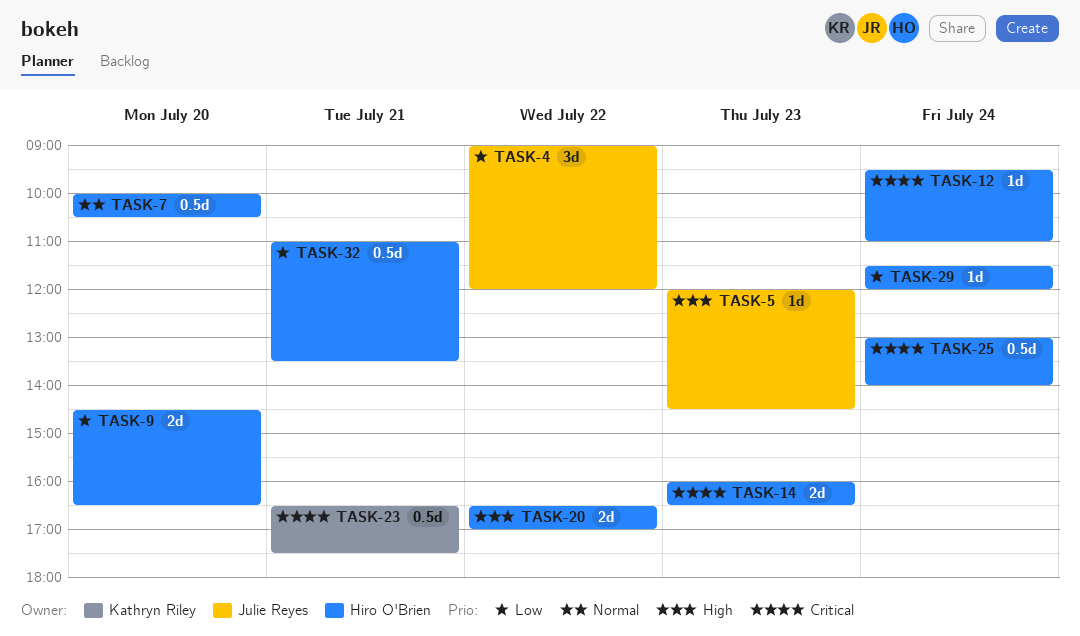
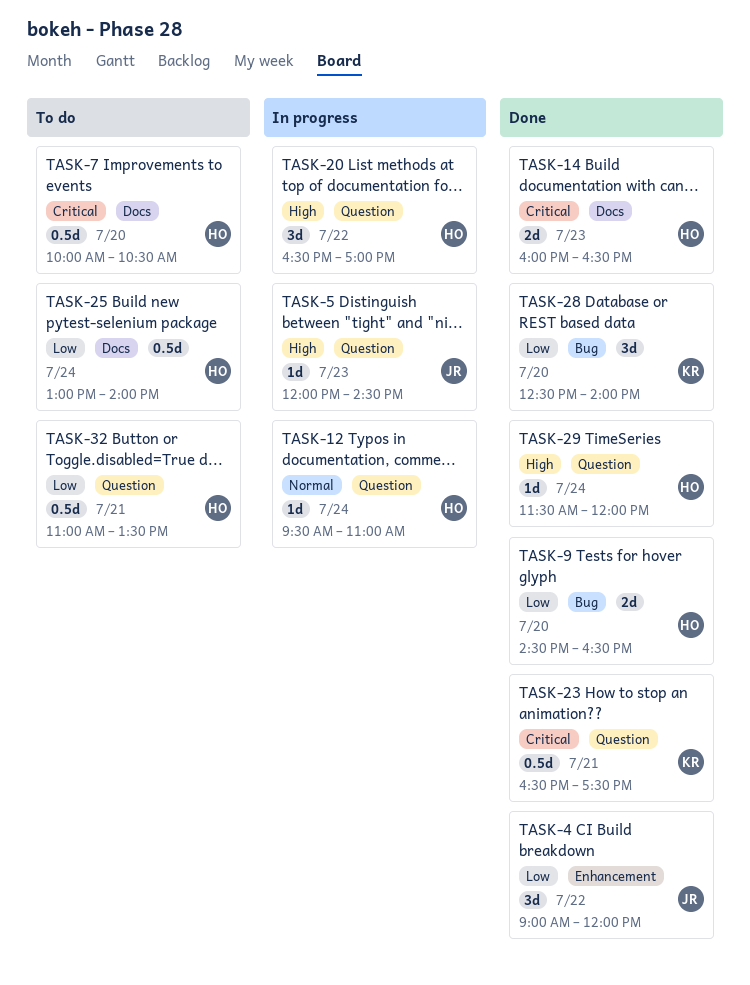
TASK-7, priority: Normal -> Critical
TASK-12, priority: Critical -> Normal
TASK-20, estimate: 2d -> 3d
TASK-25, priority: Critical -> Low
TASK-28: none -> present
TASK-29, priority: Low -> High

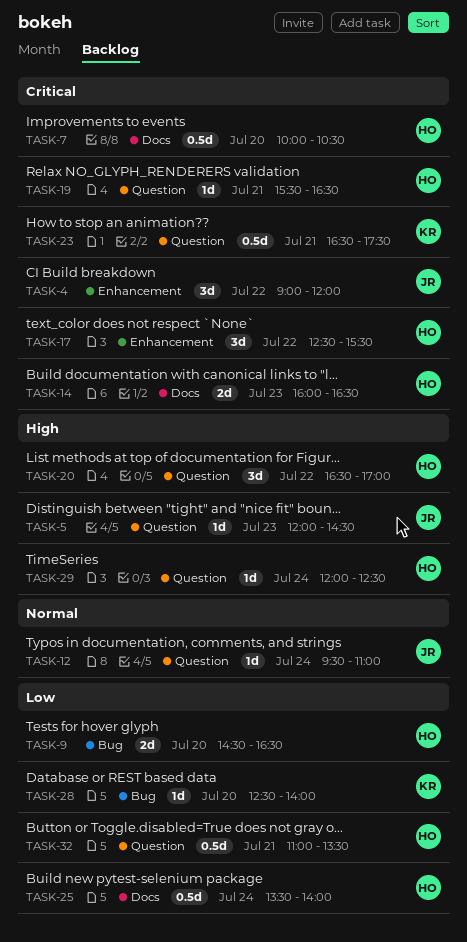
TASK-4, priority: Low -> Critical
TASK-12, owner: HO -> JR
TASK-17: none -> present
TASK-19: none -> present
TASK-25, begins: 13:00 -> 13:30
TASK-28, estimate: 3d -> 1d
TASK-29, begins: 11:30 -> 12:00
TASK-29, ends: 12:00 -> 12:30

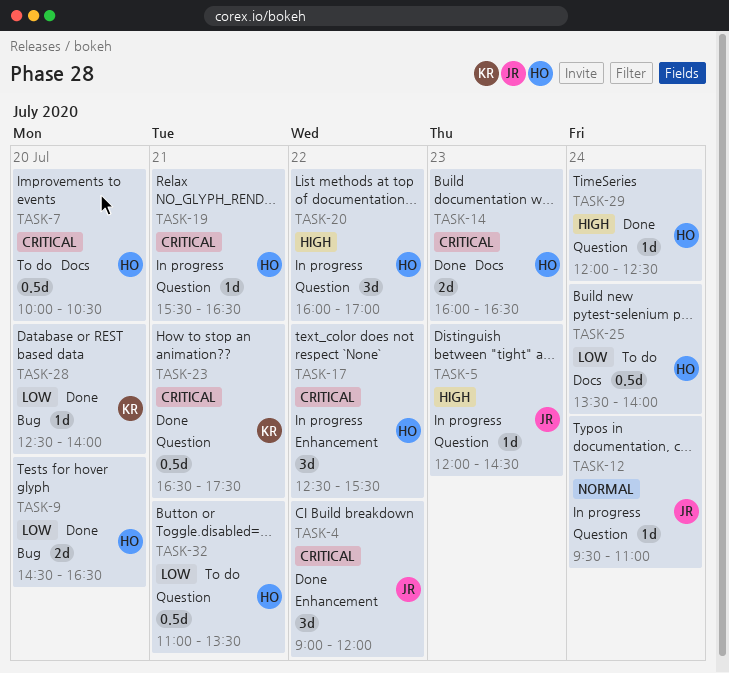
TASK-20, begins: 16:30 -> 16:00

